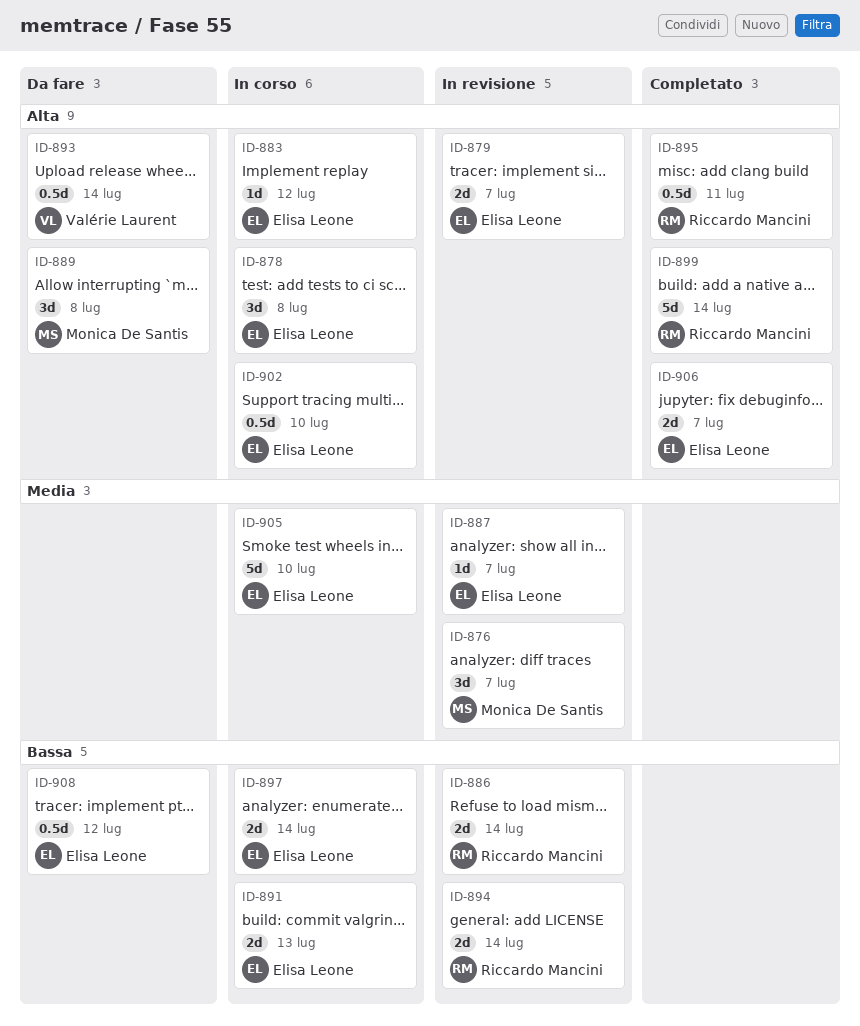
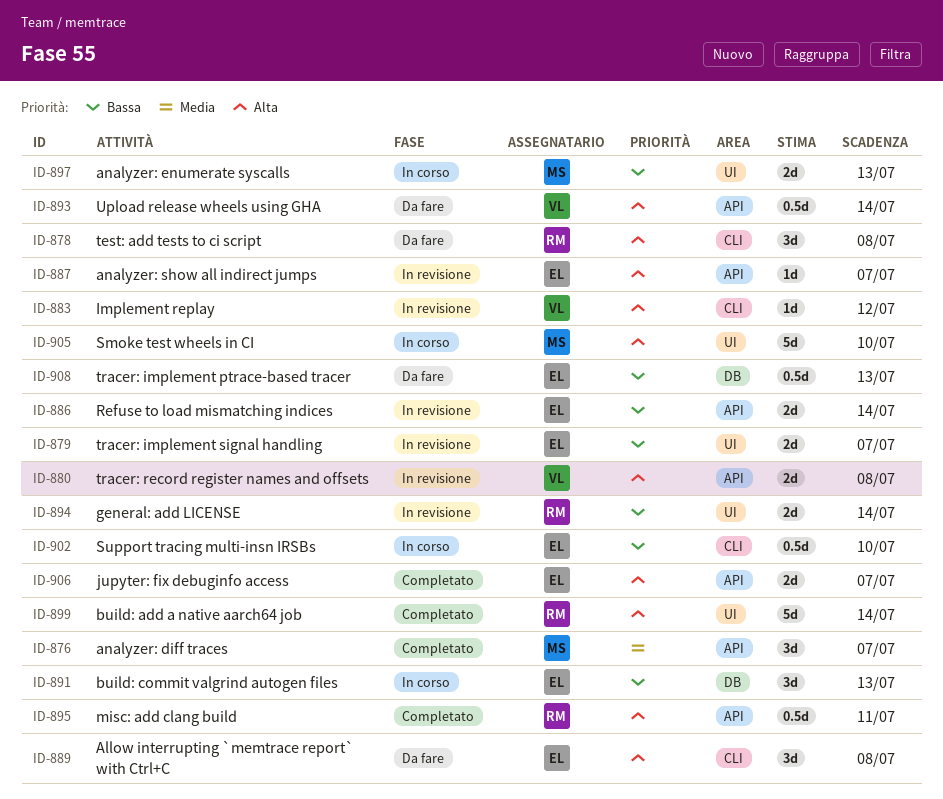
ID-876, status: In revisione -> Completato
ID-878, status: In corso -> Da fare
ID-878, owner: Elisa Leone -> Riccardo Mancini
ID-879, priority: Alta -> Bassa
ID-880: none -> present
ID-883, status: In corso -> In revisione
ID-883, owner: Elisa Leone -> Valérie Laurent
ID-886, owner: Riccardo Mancini -> Elisa Leone
ID-887, priority: Media -> Alta
ID-889, owner: Monica De Santis -> Elisa Leone
ID-891, estimate: 2d -> 3d
ID-897, owner: Elisa Leone -> Monica De Santis
ID-897, due: Jul 14 -> Jul 13
ID-902, priority: Alta -> Bassa
ID-905, owner: Elisa Leone -> Monica De Santis
ID-905, priority: Media -> Alta
ID-908, due: Jul 12 -> Jul 13

